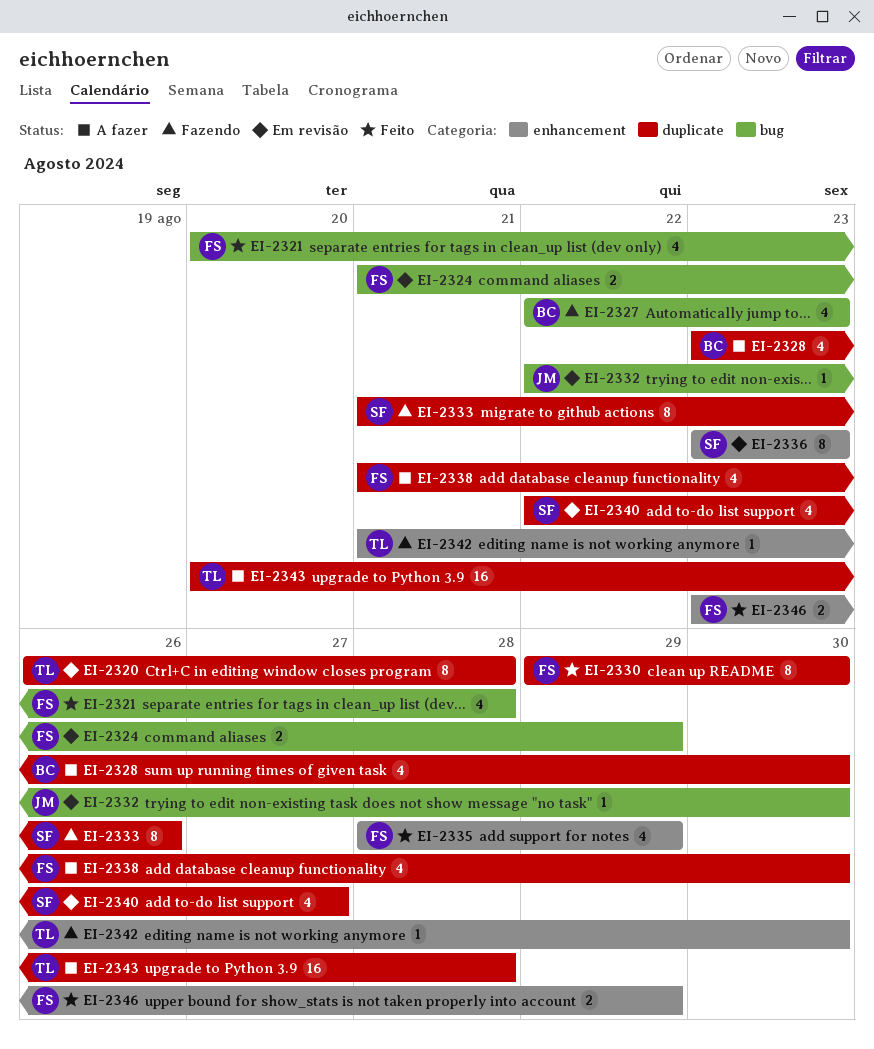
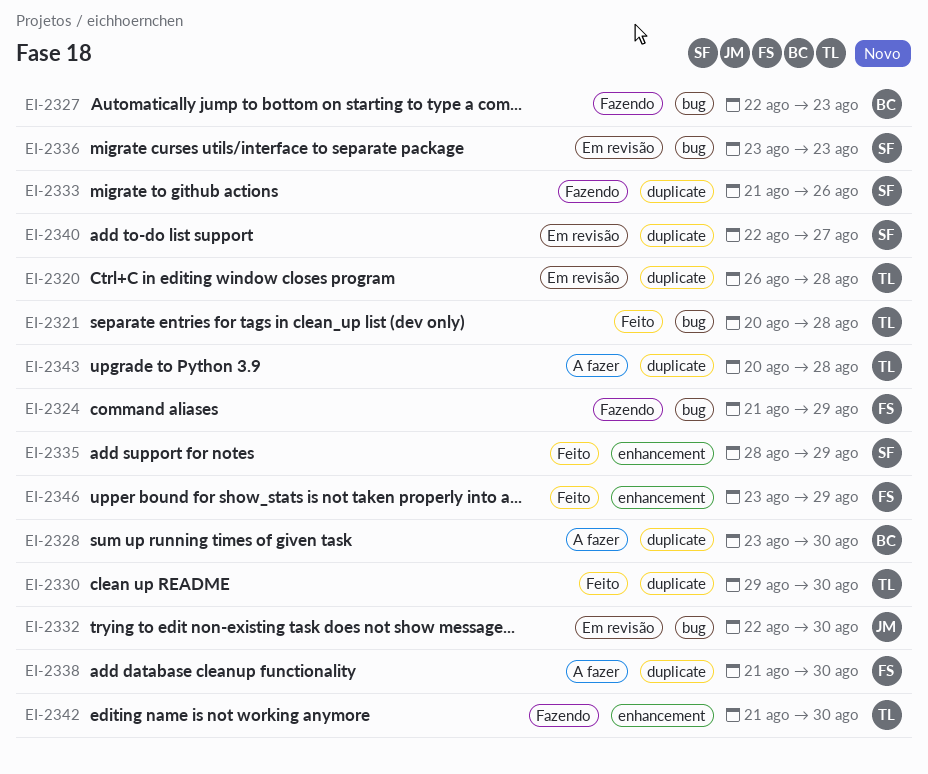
EI-2321, owner: FS -> TL
EI-2324, status: Em revisão -> Fazendo
EI-2330, owner: FS -> TL
EI-2335, owner: FS -> SF
EI-2336, label: enhancement -> bug

